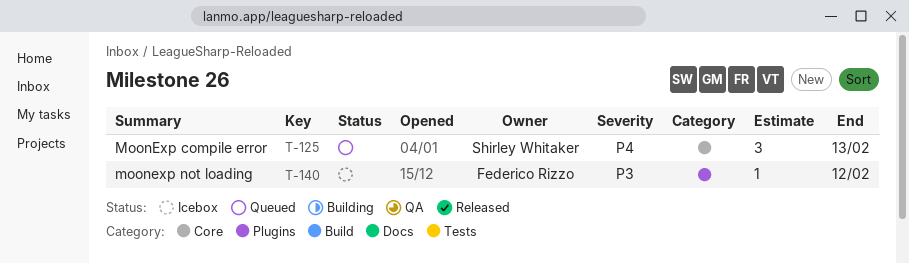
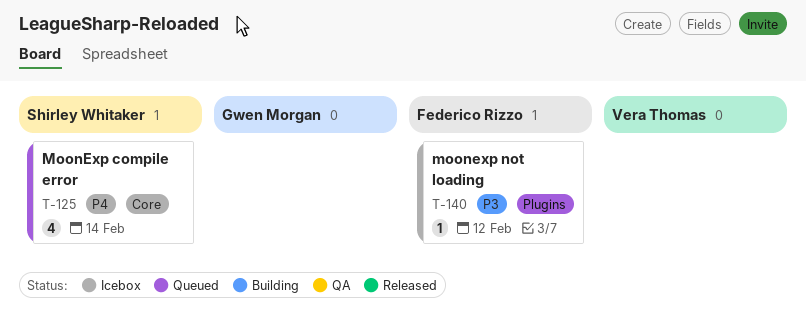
T-125, estimate: 3 -> 4
T-125, due: Feb 13 -> Feb 14

